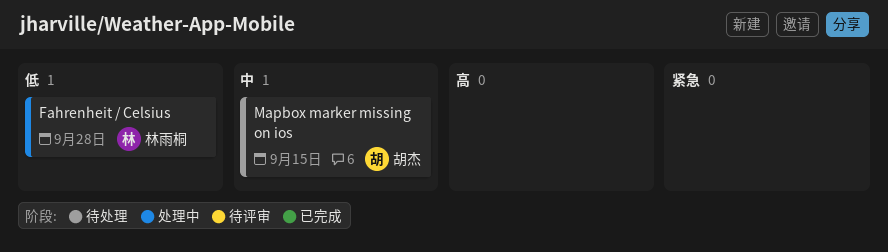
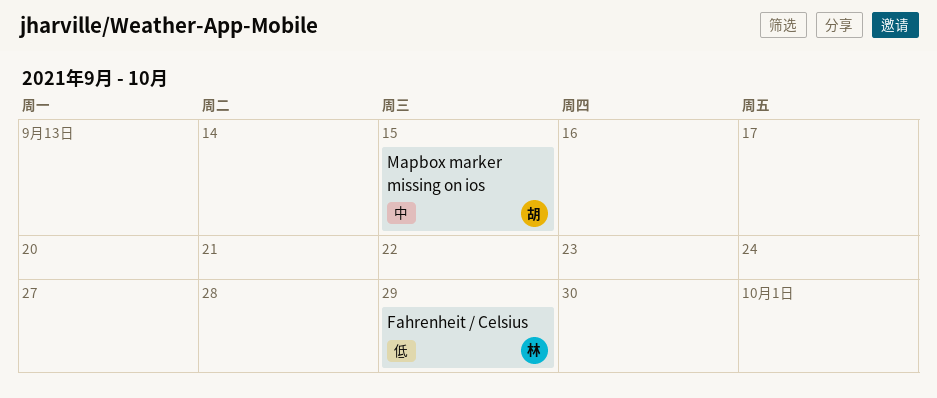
Fahrenheit / Celsius, due: Sep 28 -> Sep 29

